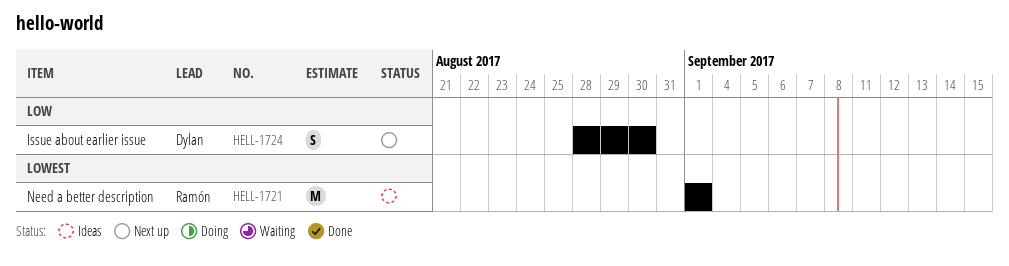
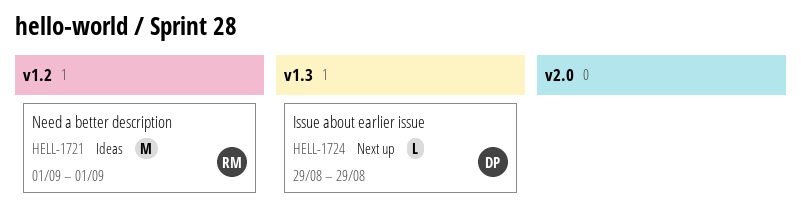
HELL-1724, estimate: S -> L
HELL-1724, start: Aug 28 -> Aug 29
HELL-1724, due: Aug 30 -> Aug 29

